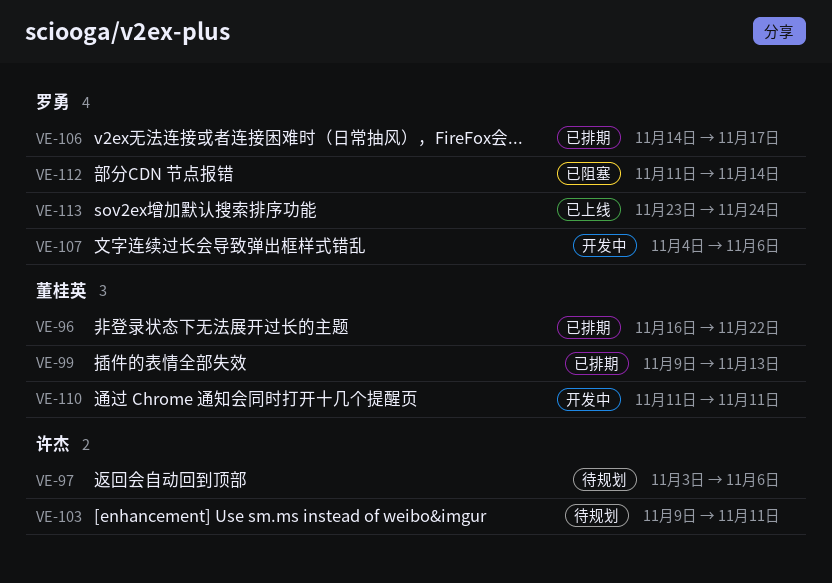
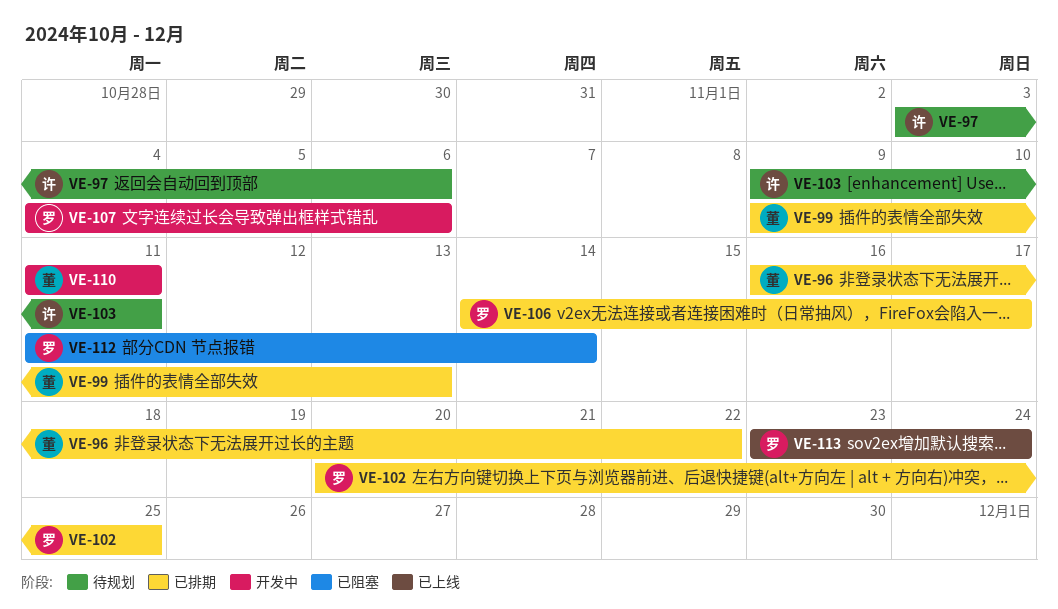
VE-102: none -> present

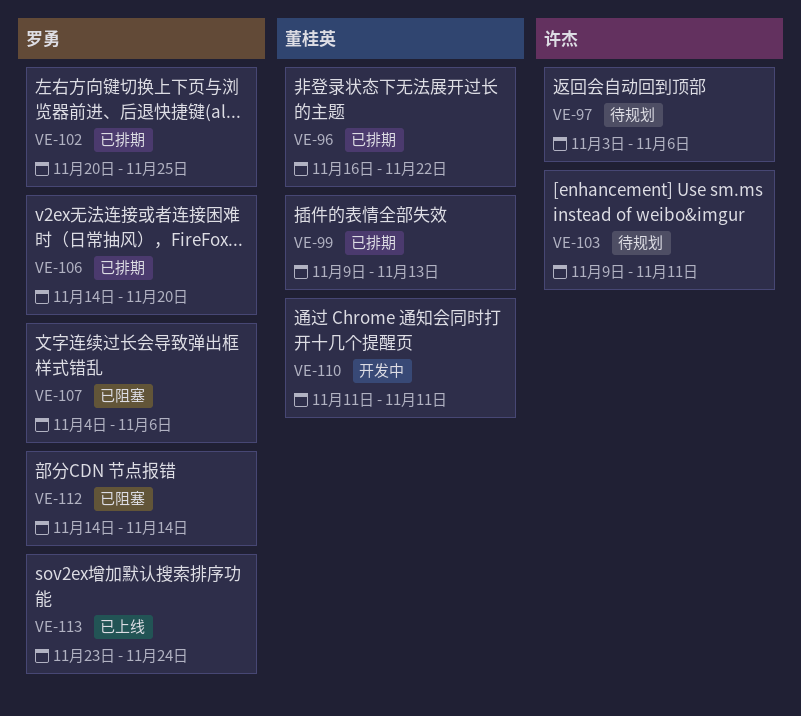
VE-106, due: Nov 17 -> Nov 20
VE-107, status: 开发中 -> 已阻塞
VE-112, start: Nov 11 -> Nov 14

